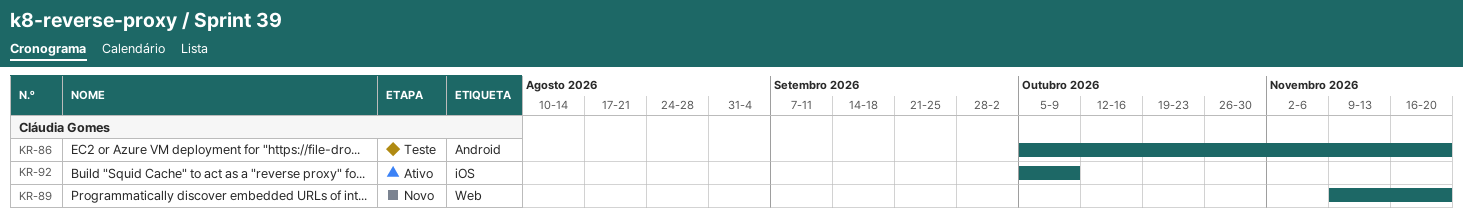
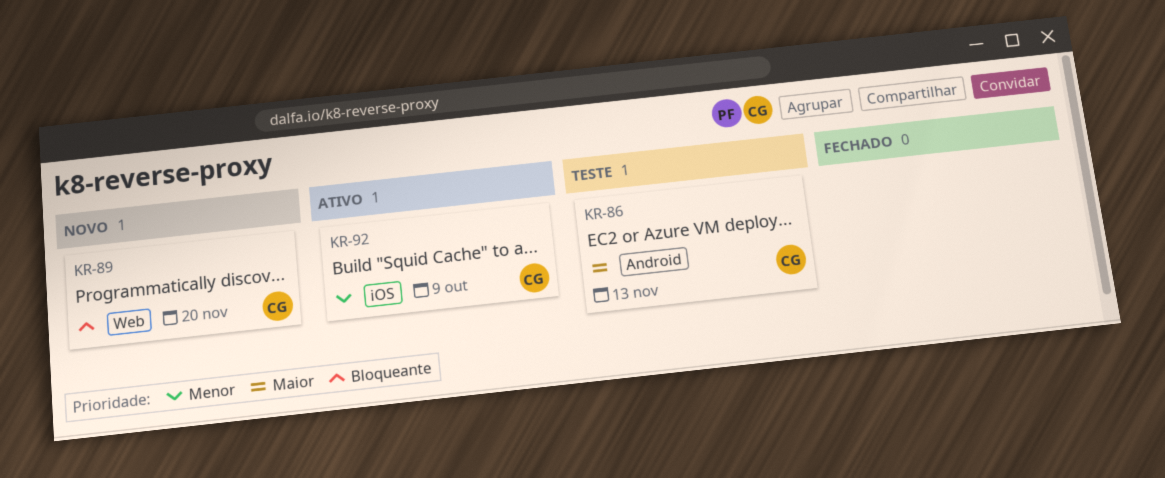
KR-86, due: Nov 20 -> Nov 13

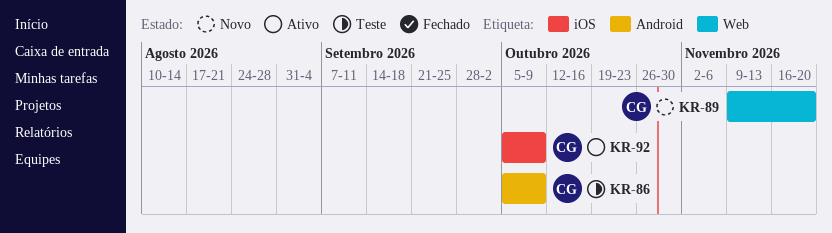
KR-86, due: Nov 13 -> Oct 9

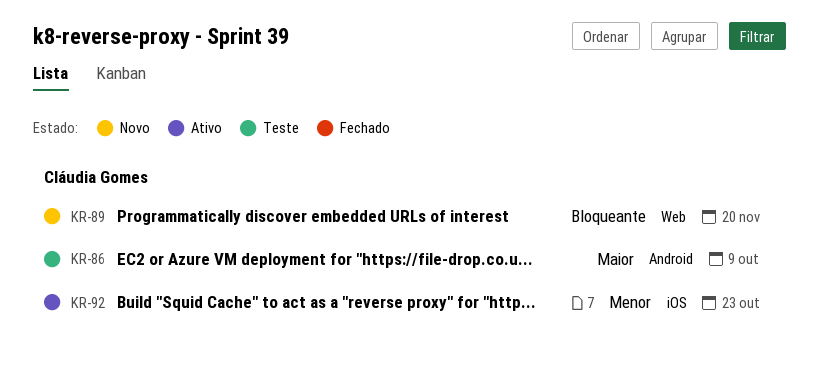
KR-92, due: Oct 9 -> Oct 23

